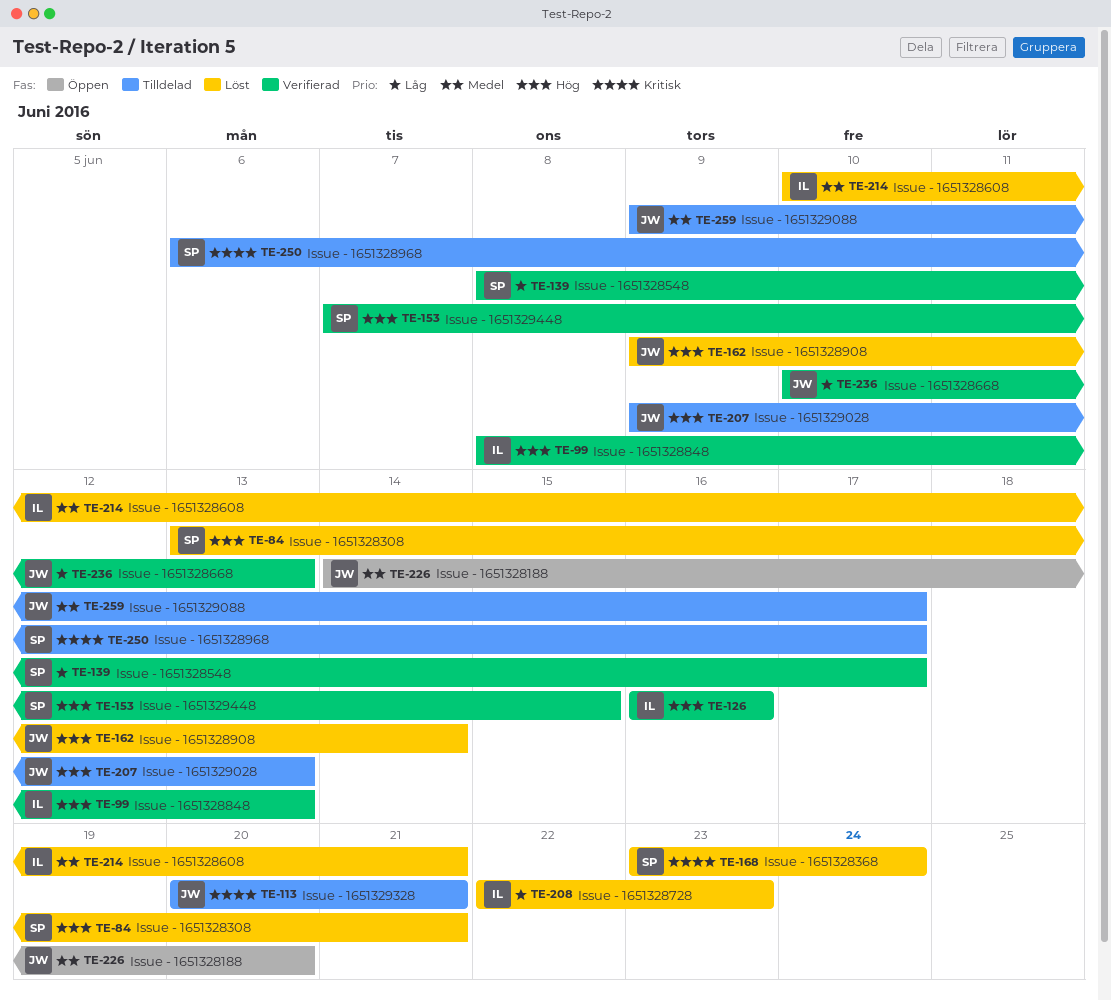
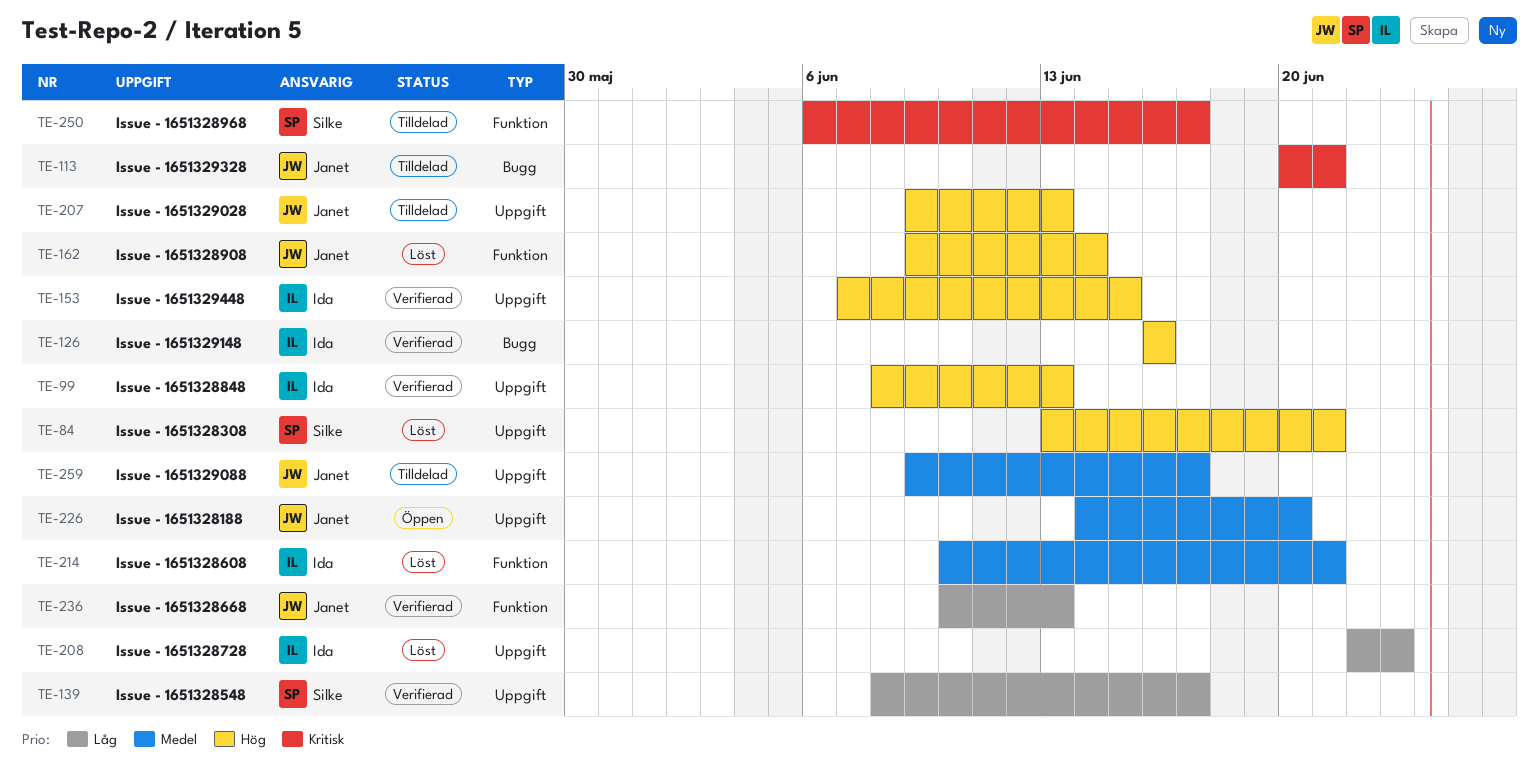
TE-153, owner: Silke -> Ida
TE-168: present -> none

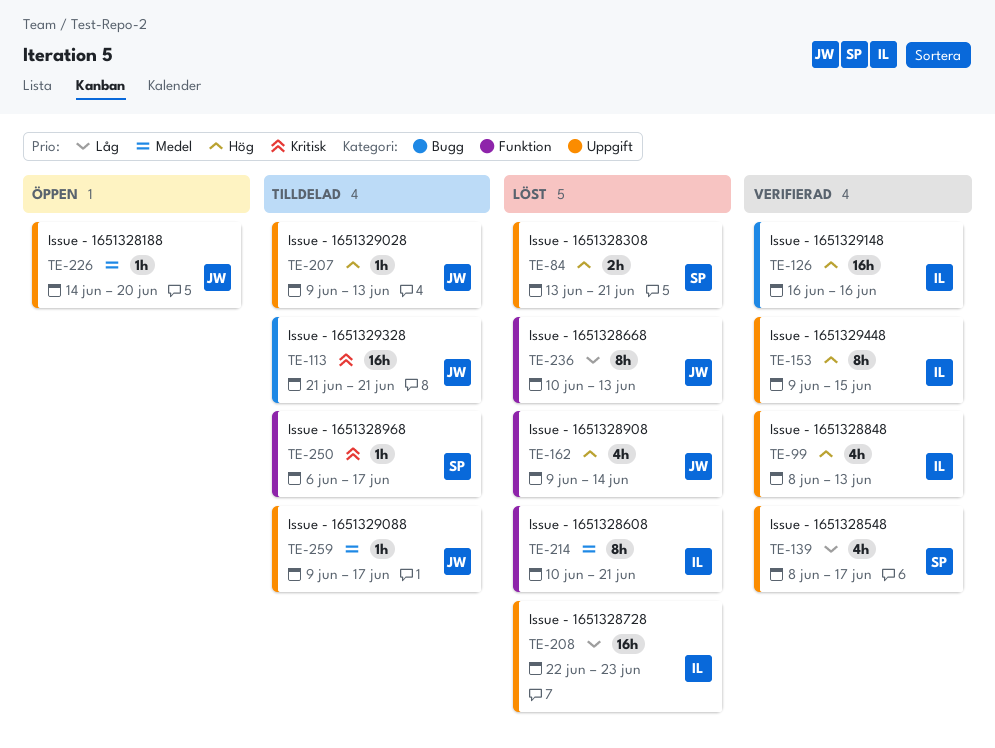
TE-113, start: Jun 20 -> Jun 21
TE-153, start: Jun 7 -> Jun 9
TE-236, status: Verifierad -> Löst

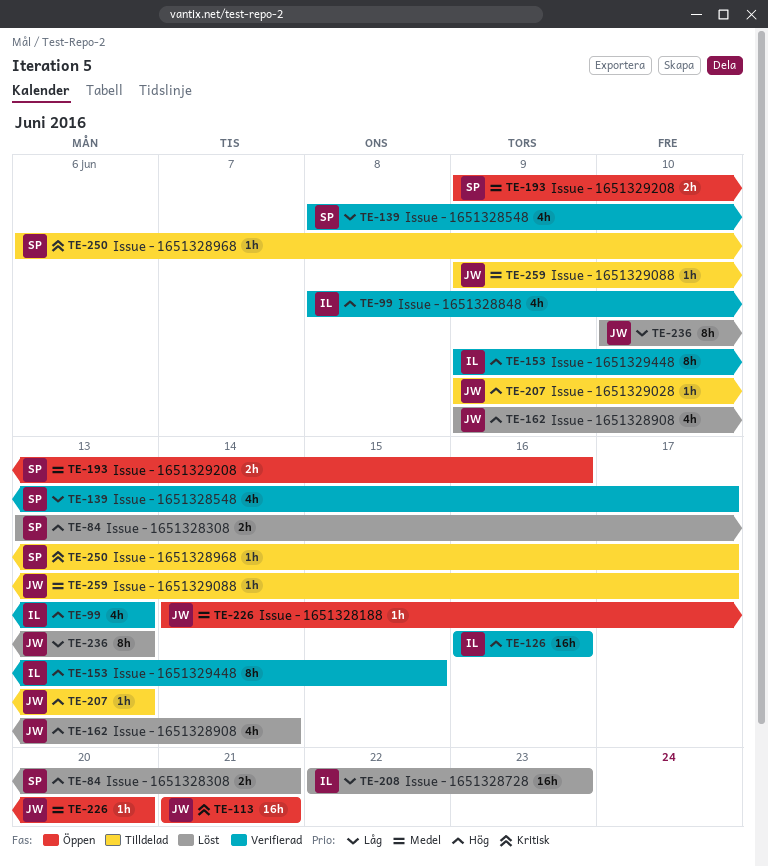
TE-113, status: Tilldelad -> Öppen
TE-193: none -> present
TE-214: present -> none

